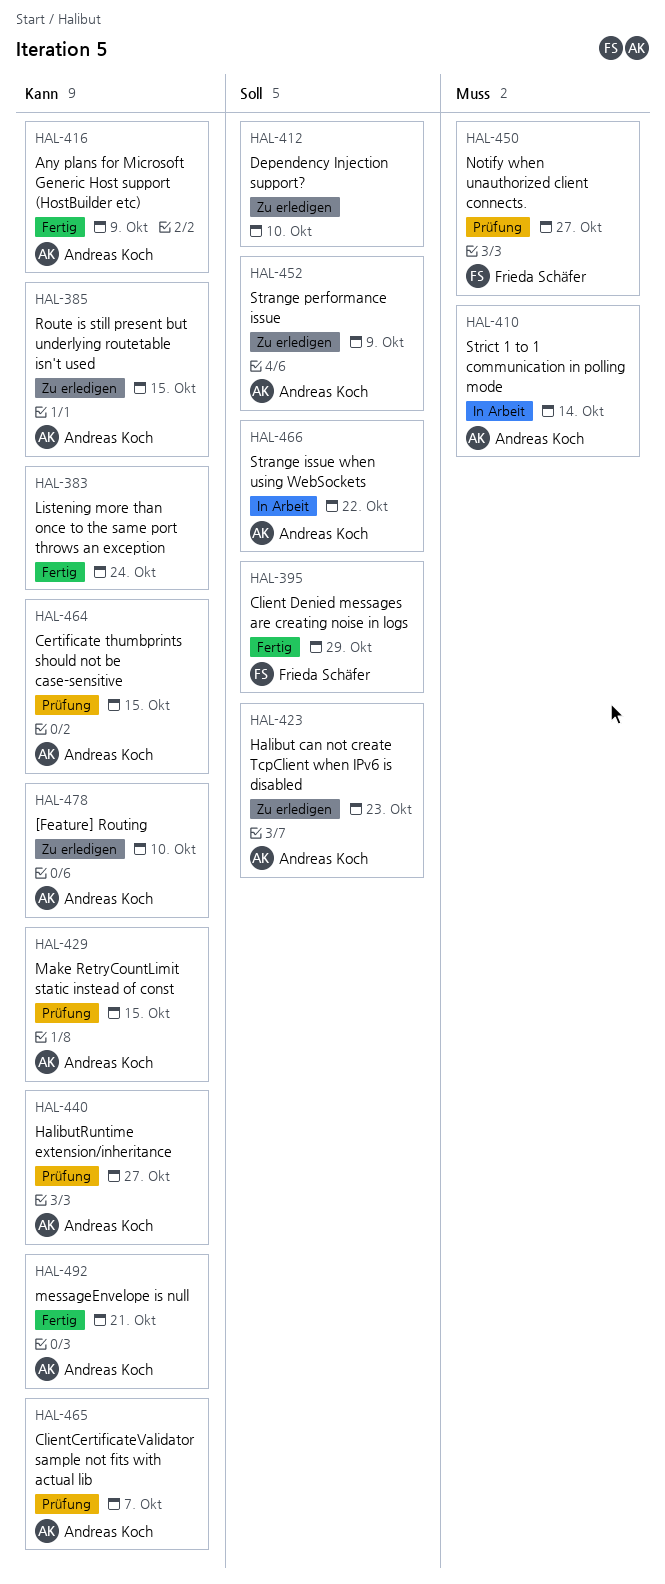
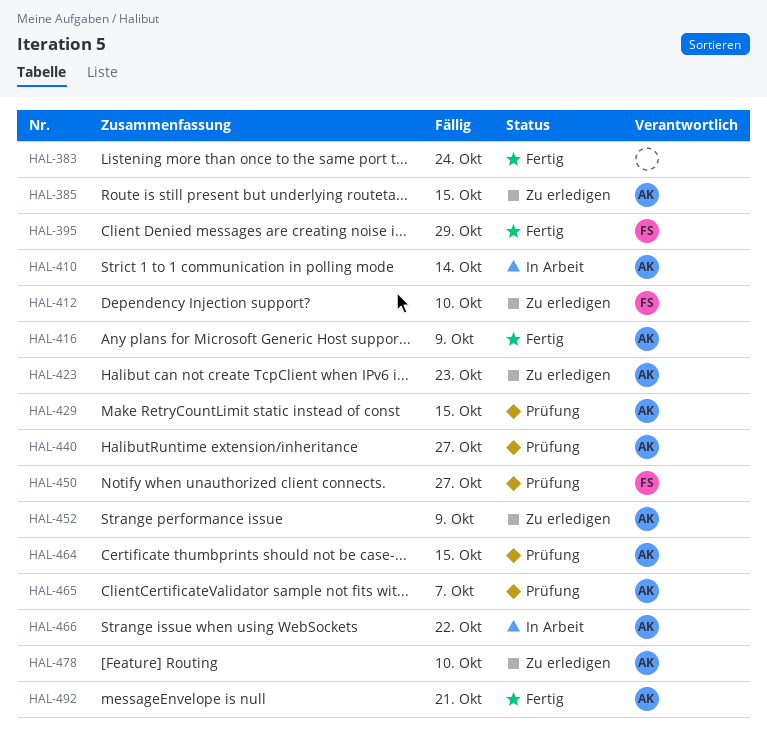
HAL-412, owner: none -> Frieda Schäfer

